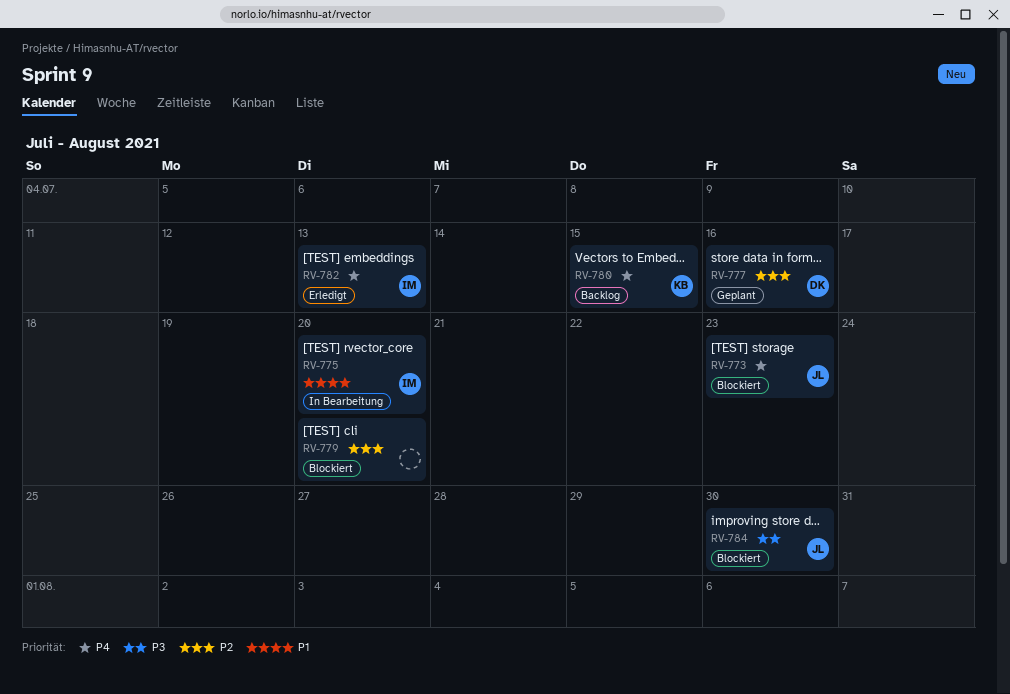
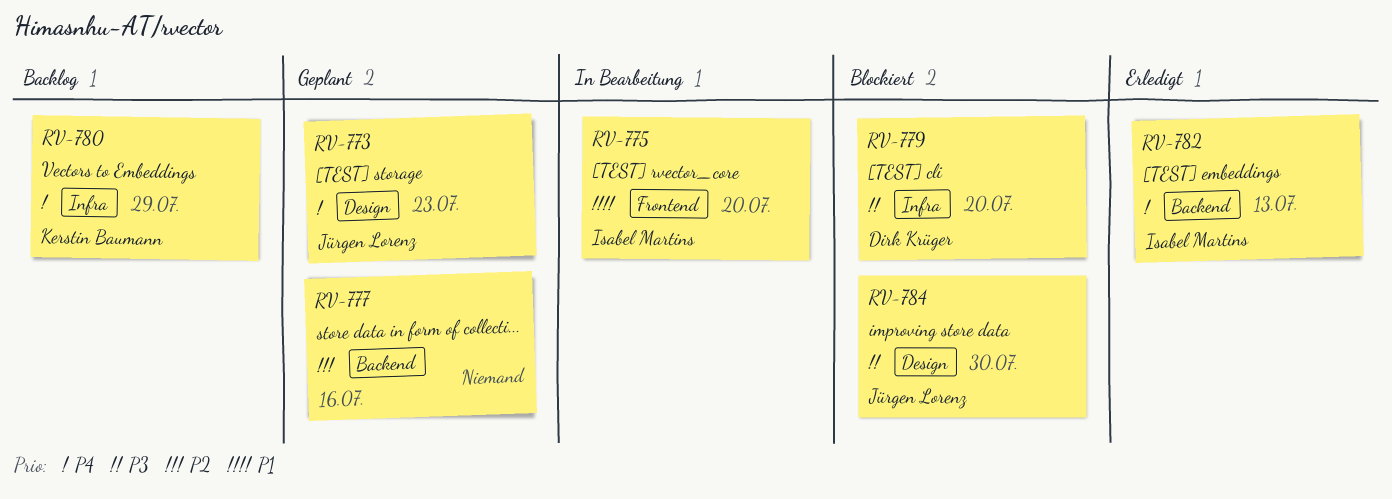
RV-773, status: Blockiert -> Geplant
RV-777, owner: Dirk Krüger -> none
RV-779, owner: none -> Dirk Krüger
RV-779, priority: P2 -> P3
RV-780, due: Jul 15 -> Jul 29

